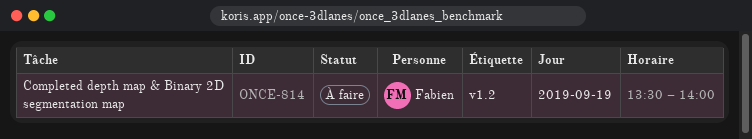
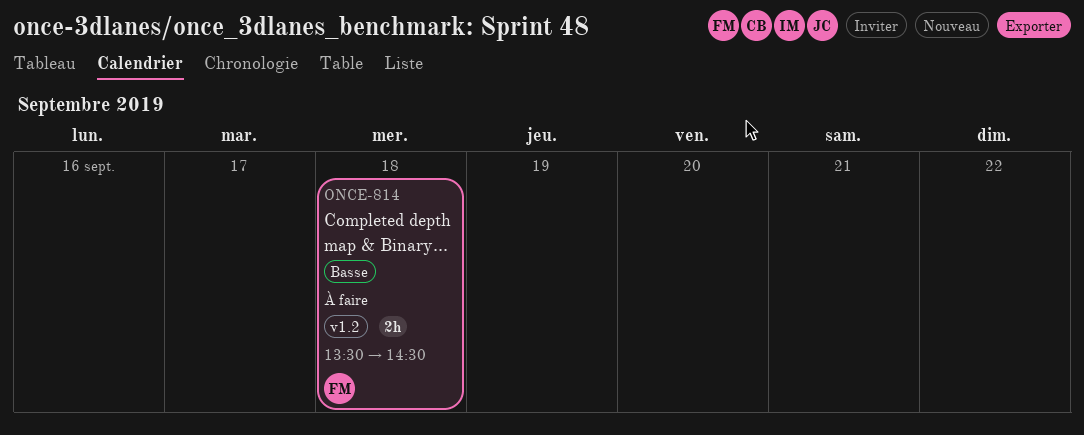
ONCE-814, day: Sep 19 -> Sep 18
ONCE-814, ends: 14:00 -> 14:30

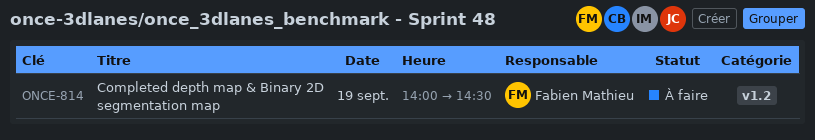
ONCE-814, day: Sep 18 -> Sep 19
ONCE-814, begins: 13:30 -> 14:00

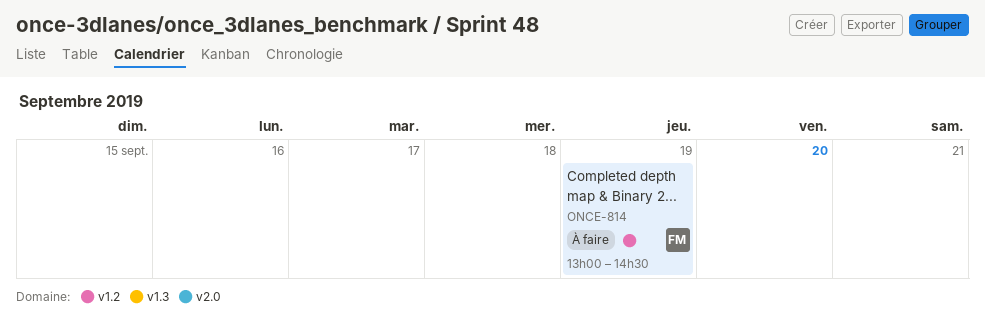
ONCE-814, begins: 14:00 -> 13:00

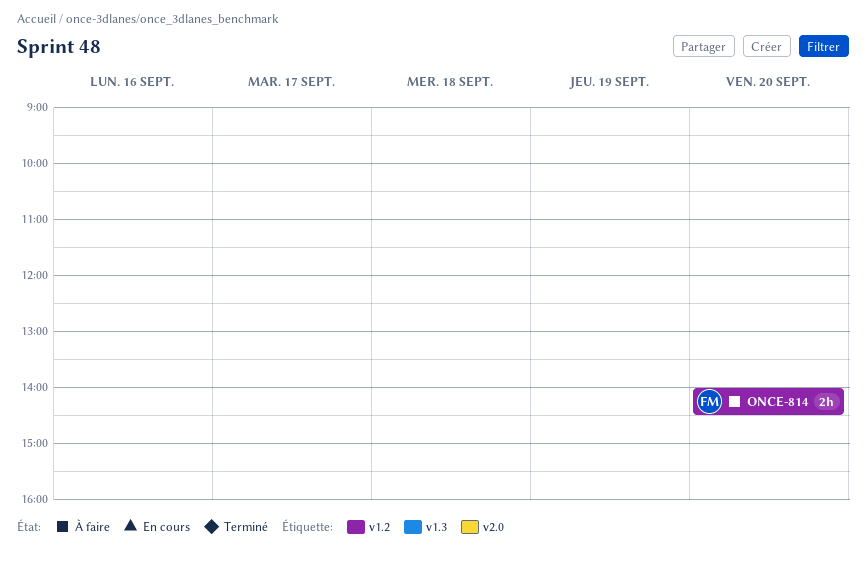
ONCE-814, day: Sep 19 -> Sep 20
ONCE-814, begins: 13:00 -> 14:00

